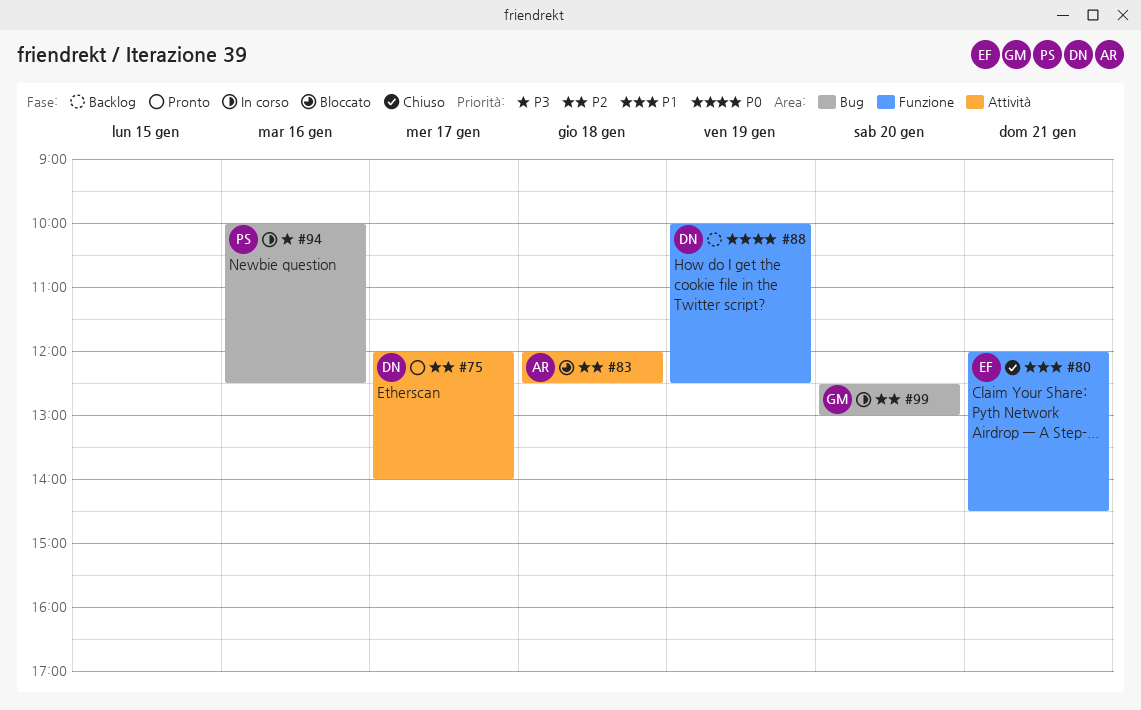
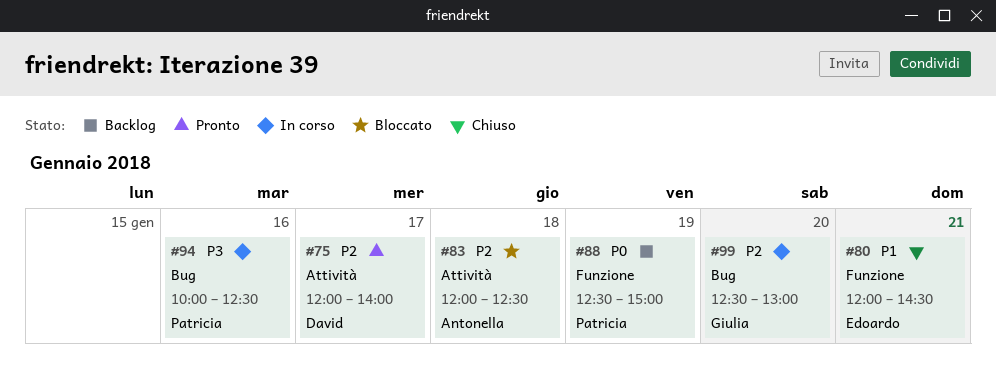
#88, owner: David -> Patricia
#88, begins: 10:00 -> 12:30
#88, ends: 12:30 -> 15:00

